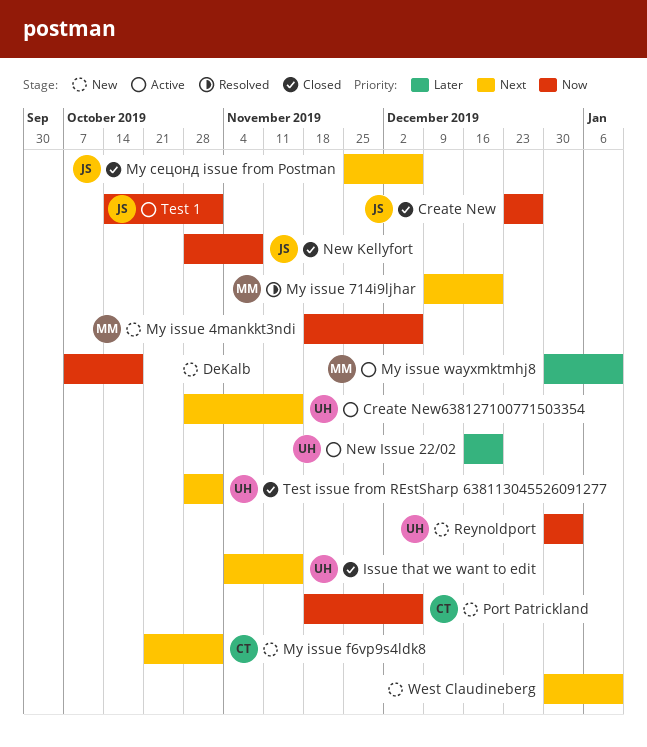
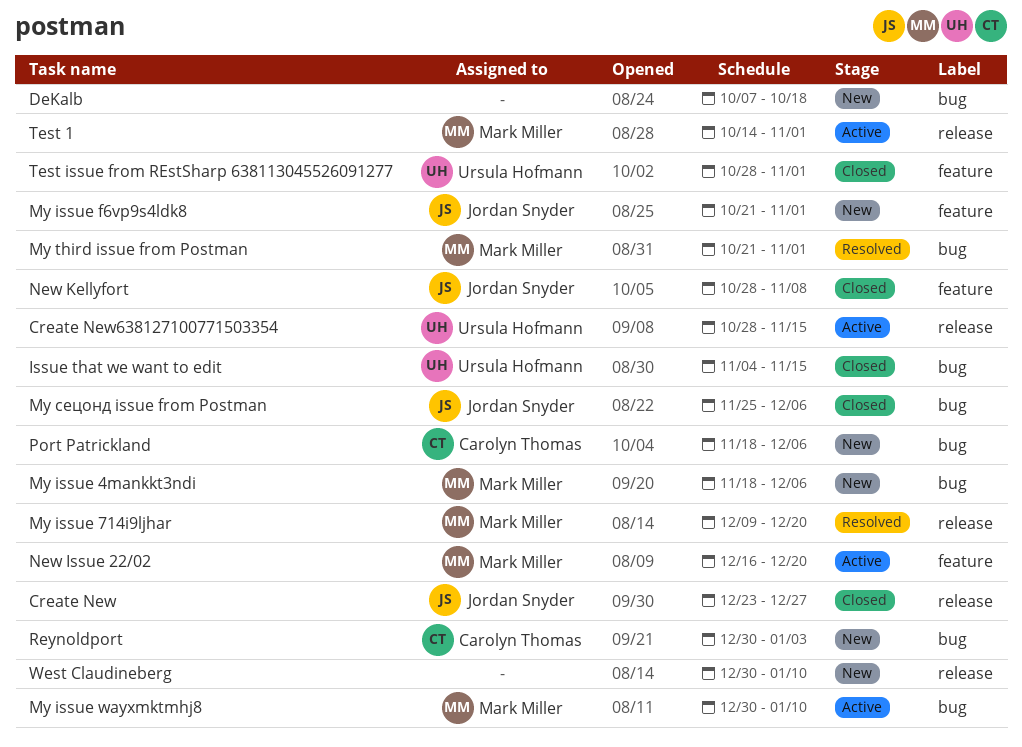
My issue f6vp9s4ldk8, owner: Carolyn Thomas -> Jordan Snyder
My third issue from Postman: none -> present
New Issue 22/02, owner: Ursula Hofmann -> Mark Miller
Reynoldport, owner: Ursula Hofmann -> Carolyn Thomas
Test 1, owner: Jordan Snyder -> Mark Miller

